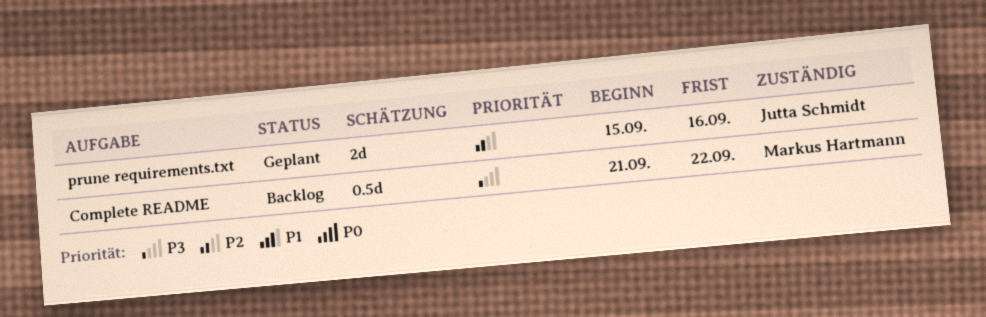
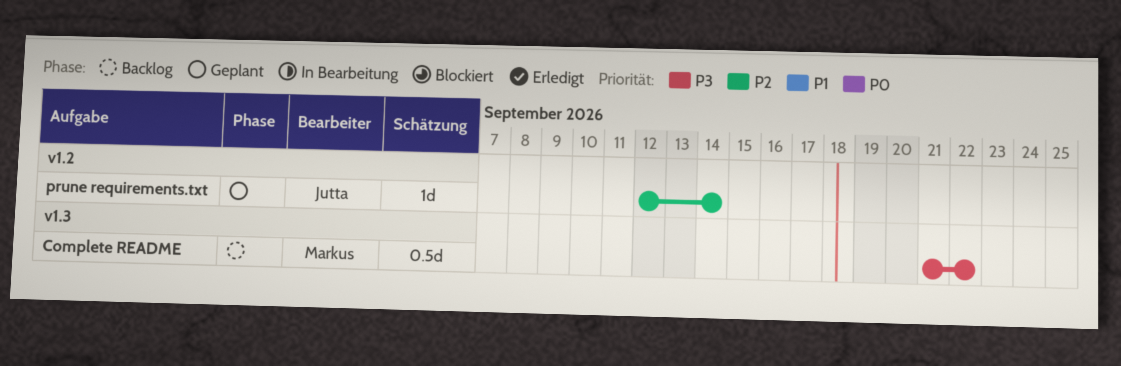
prune requirements.txt, estimate: 2d -> 1d
prune requirements.txt, start: Sep 15 -> Sep 12
prune requirements.txt, due: Sep 16 -> Sep 14

